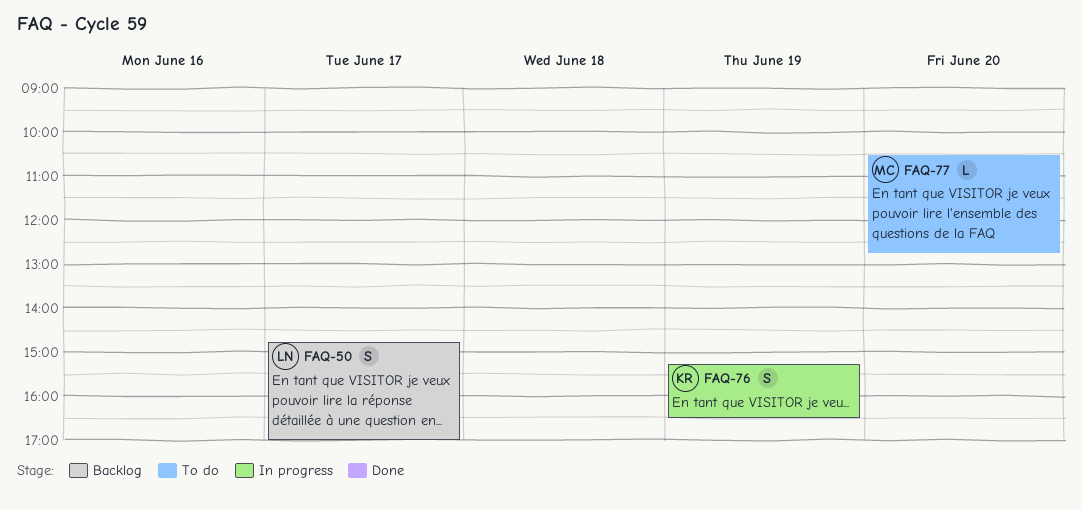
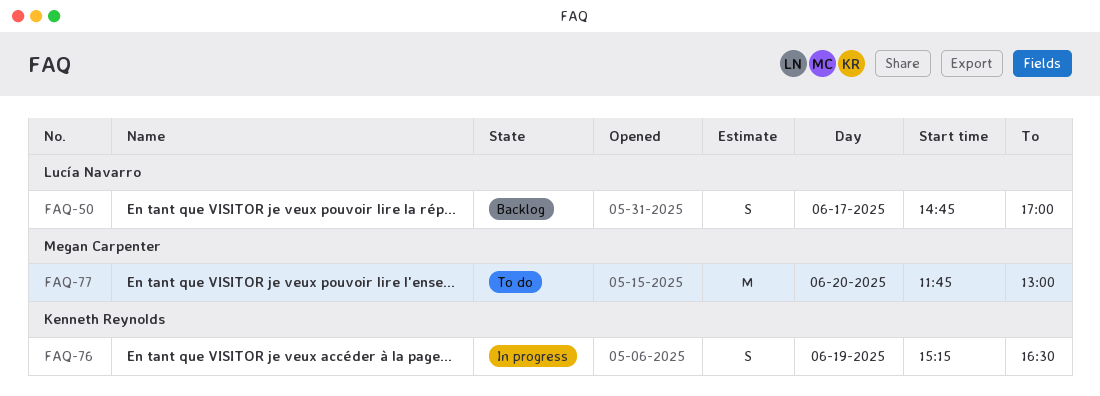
FAQ-77, estimate: L -> M
FAQ-77, begins: 10:30 -> 11:45
FAQ-77, ends: 12:45 -> 13:00

